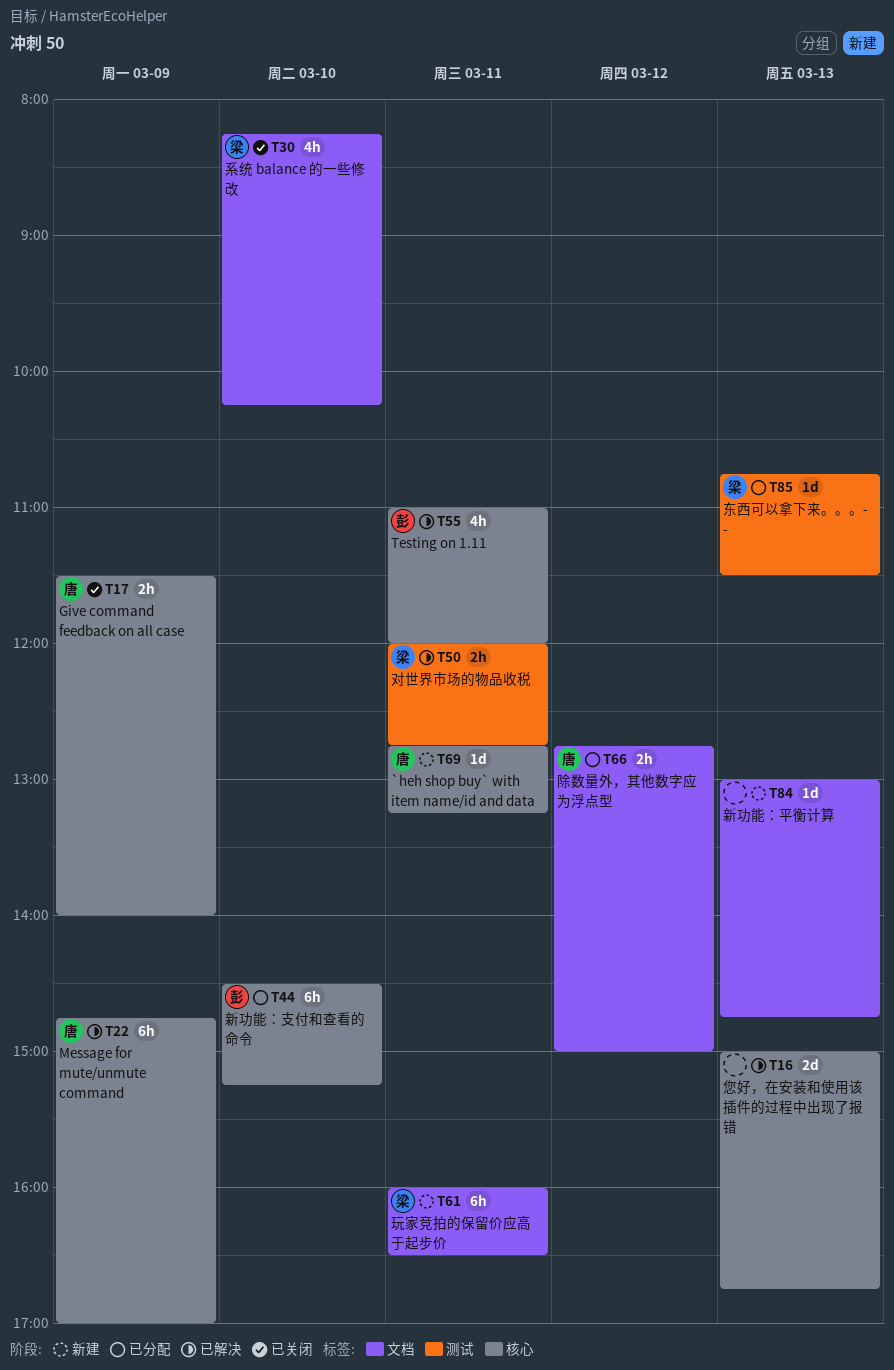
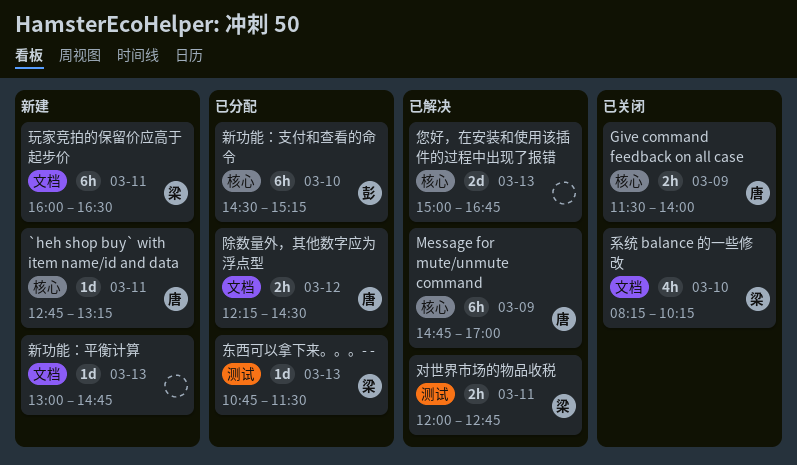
Testing on 1.11: present -> none
除数量外，其他数字应为浮点型, begins: 12:45 -> 12:15
除数量外，其他数字应为浮点型, ends: 15:00 -> 14:30

